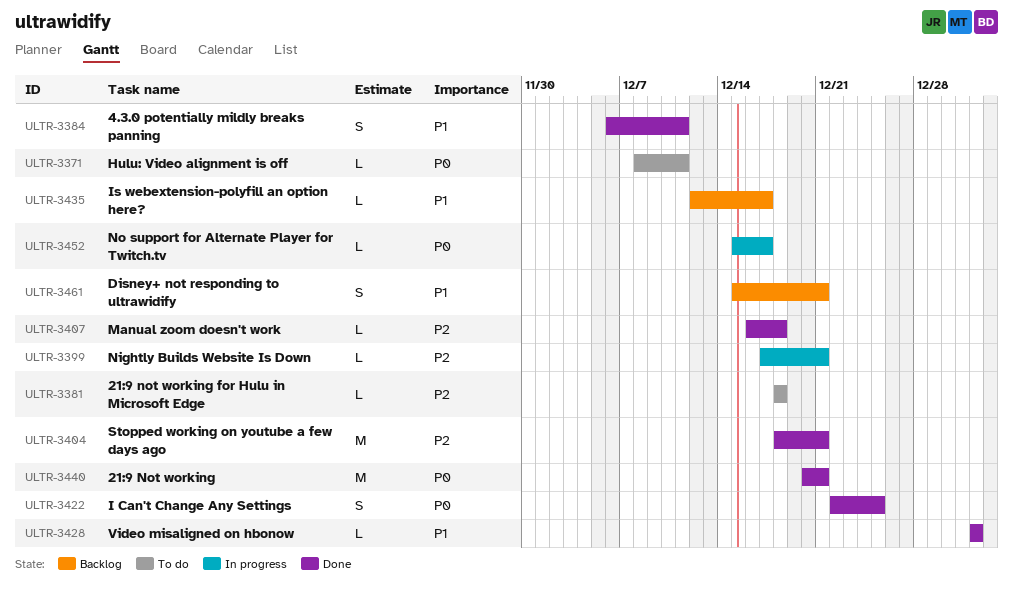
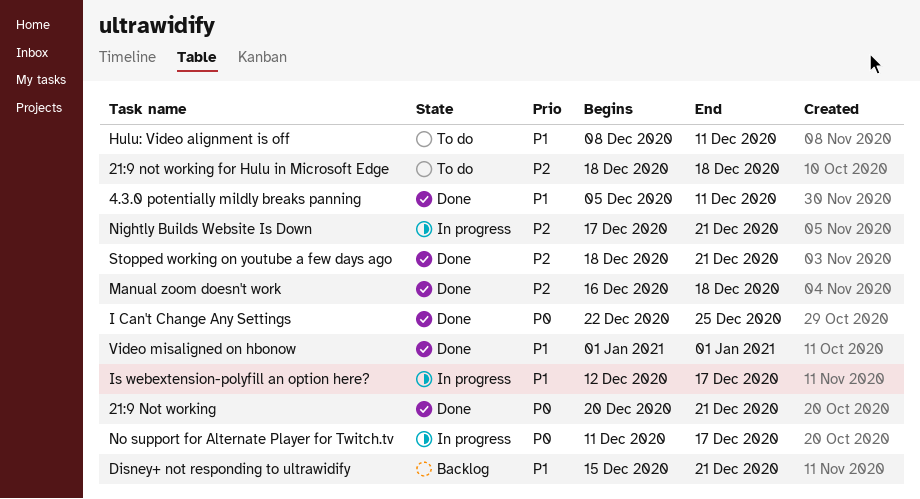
4.3.0 potentially mildly breaks panning, start: Dec 6 -> Dec 5
Hulu: Video alignment is off, priority: P0 -> P1
Is webextension-polyfill an option here?, status: Backlog -> In progress
No support for Alternate Player for Twitch.tv, start: Dec 15 -> Dec 11

